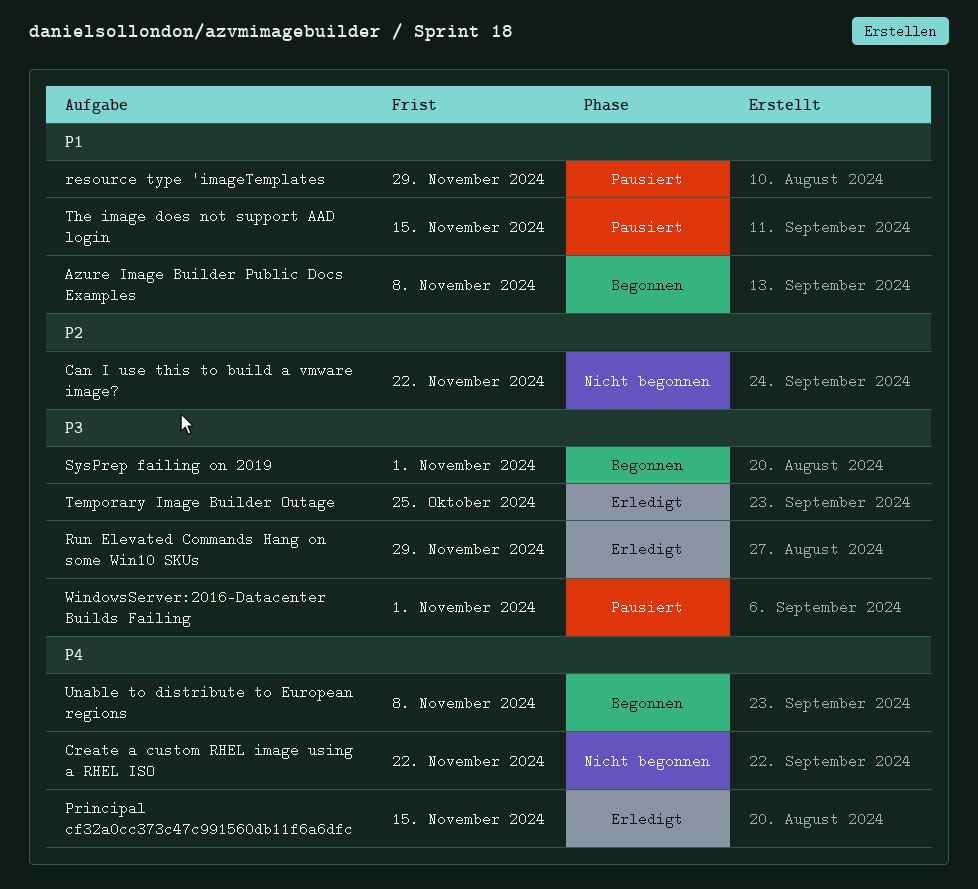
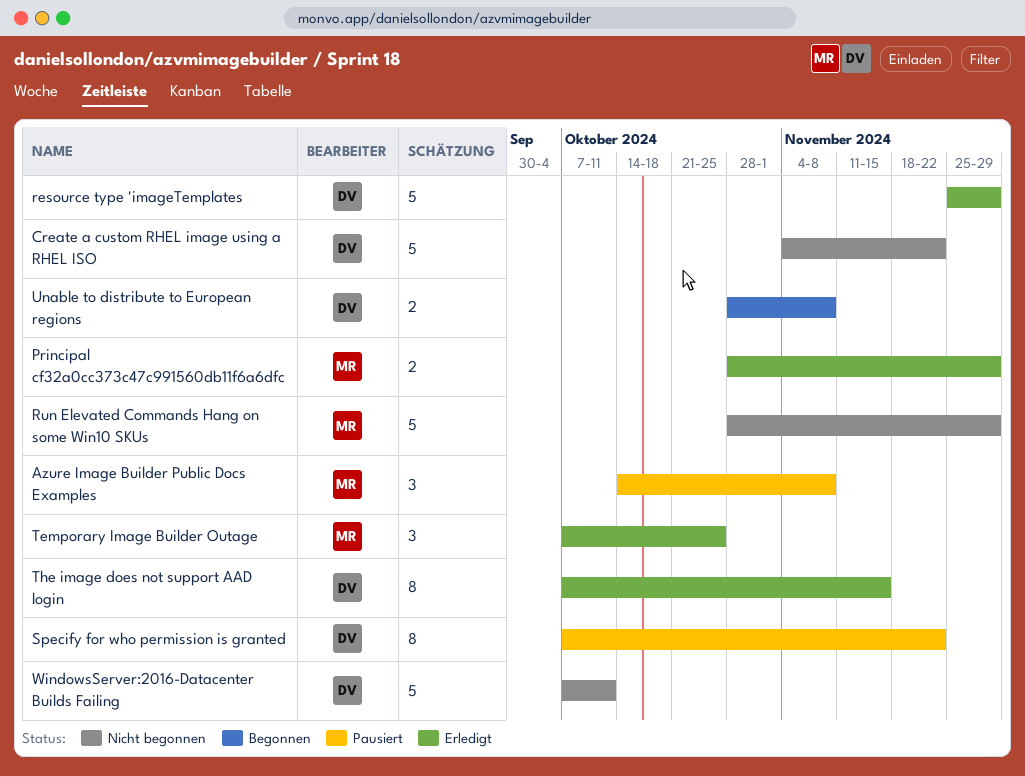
Azure Image Builder Public Docs Examples, status: Begonnen -> Pausiert
Can I use this to build a vmware image?: present -> none
Principal cf32a0cc373c47c991560db11f6a6dfc, due: Nov 15 -> Nov 29
resource type 'imageTemplates, status: Pausiert -> Erledigt
Run Elevated Commands Hang on some Win10 SKUs, status: Erledigt -> Nicht begonnen
Specify for who permission is granted: none -> present
SysPrep failing on 2019: present -> none
The image does not support AAD login, status: Pausiert -> Erledigt
WindowsServer:2016-Datacenter Builds Failing, status: Pausiert -> Nicht begonnen
WindowsServer:2016-Datacenter Builds Failing, due: Nov 1 -> Oct 11

